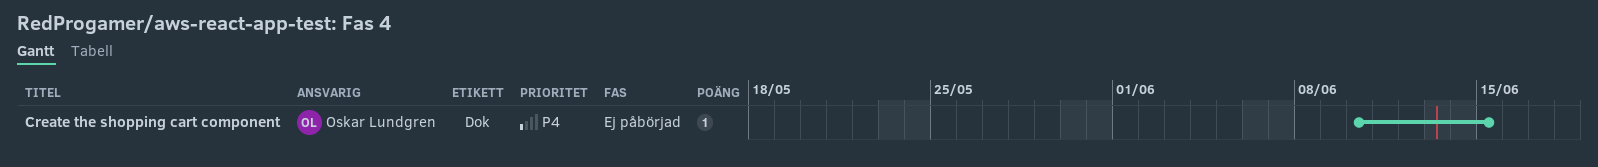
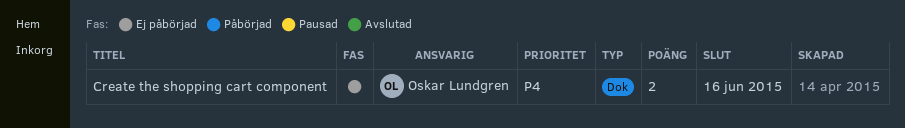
Create the shopping cart component, estimate: 1 -> 2
Create the shopping cart component, due: Jun 15 -> Jun 16

